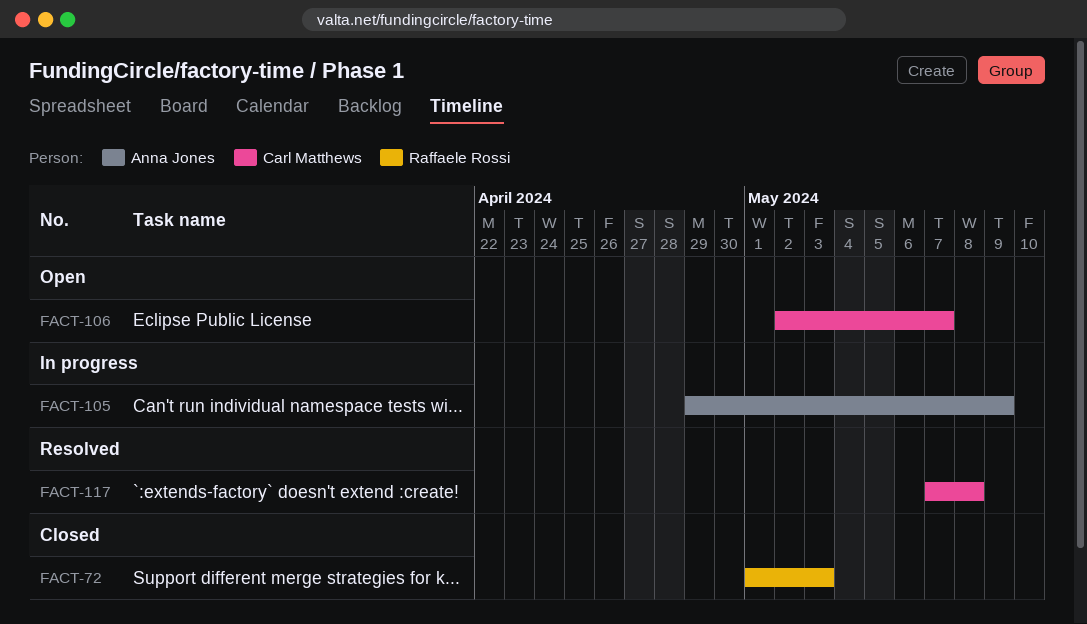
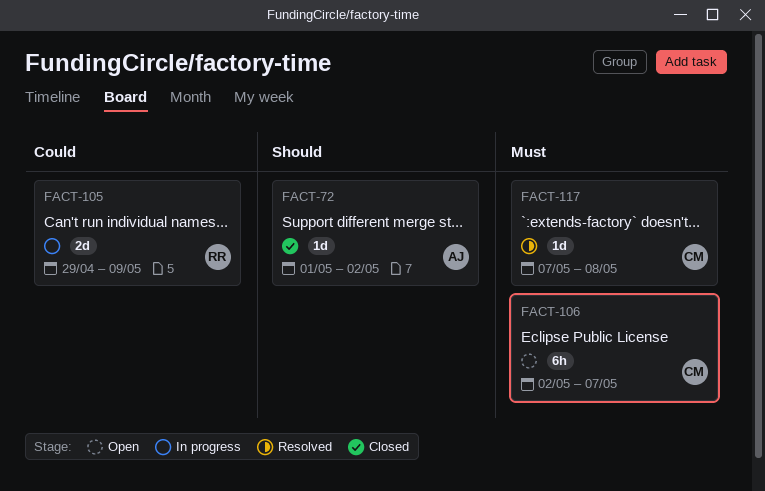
FACT-72, owner: Raffaele Rossi -> Anna Jones
FACT-72, due: May 3 -> May 2
FACT-105, owner: Anna Jones -> Raffaele Rossi

